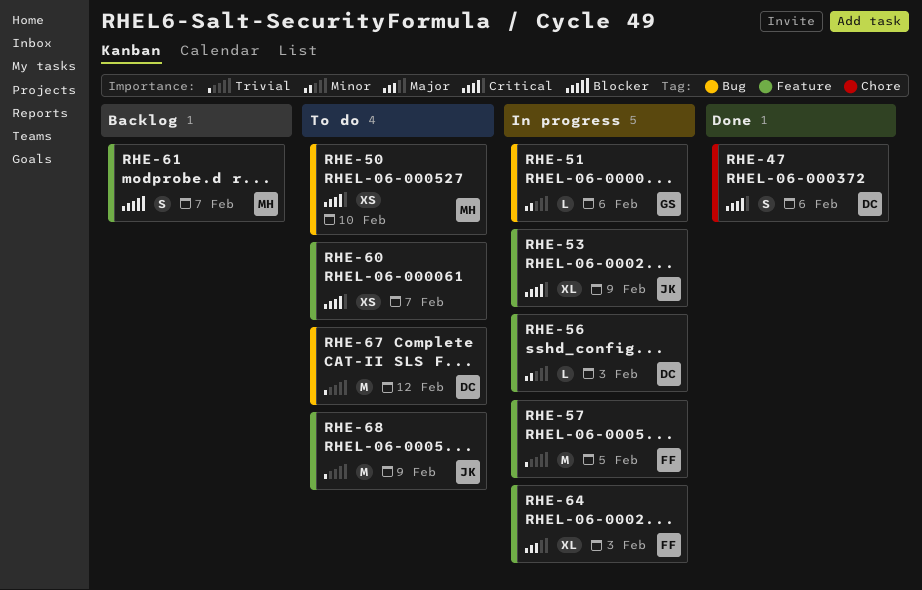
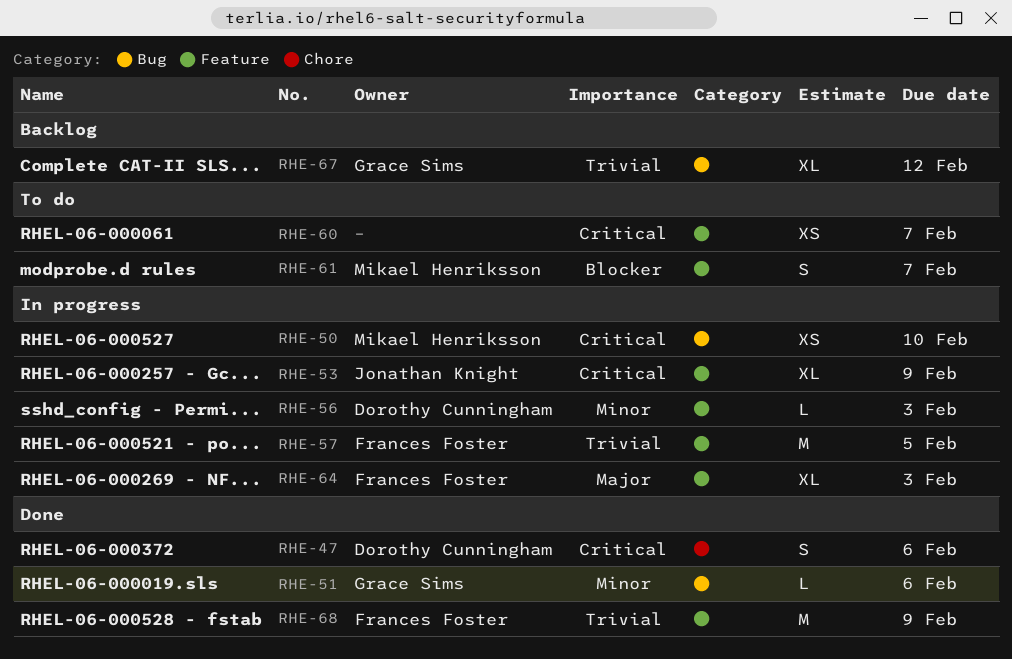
RHE-50, status: To do -> In progress
RHE-51, status: In progress -> Done
RHE-61, status: Backlog -> To do
RHE-67, status: To do -> Backlog
RHE-67, owner: Dorothy Cunningham -> Grace Sims
RHE-67, estimate: M -> XL
RHE-68, status: To do -> Done
RHE-68, owner: Jonathan Knight -> Frances Foster

